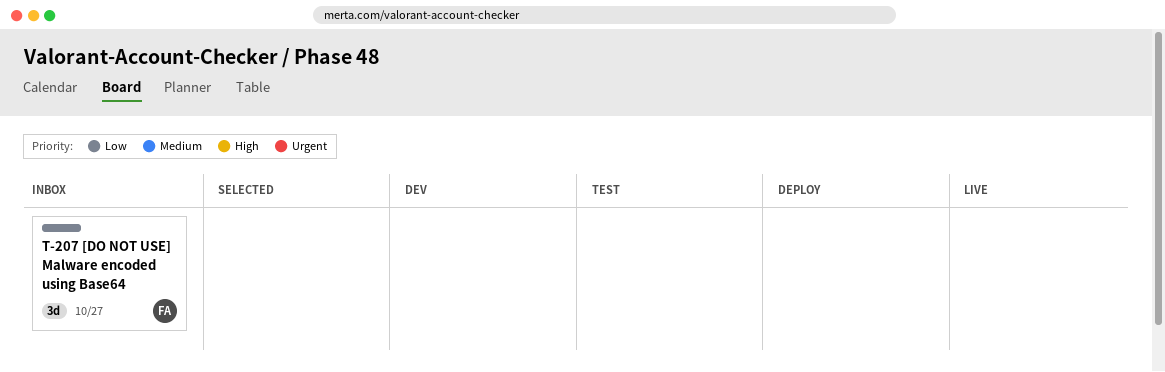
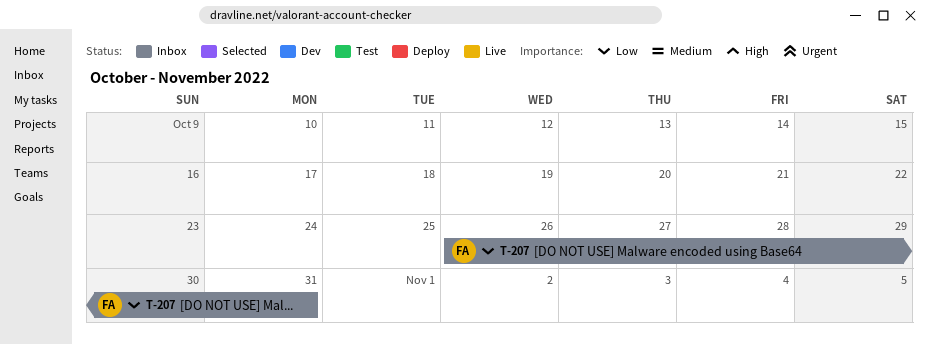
T-207, due: Oct 27 -> Oct 31

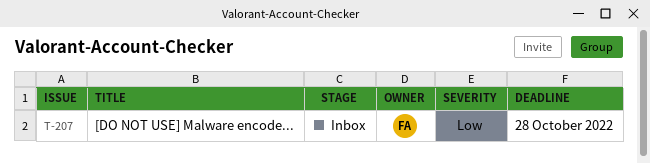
T-207, due: Oct 31 -> Oct 28

